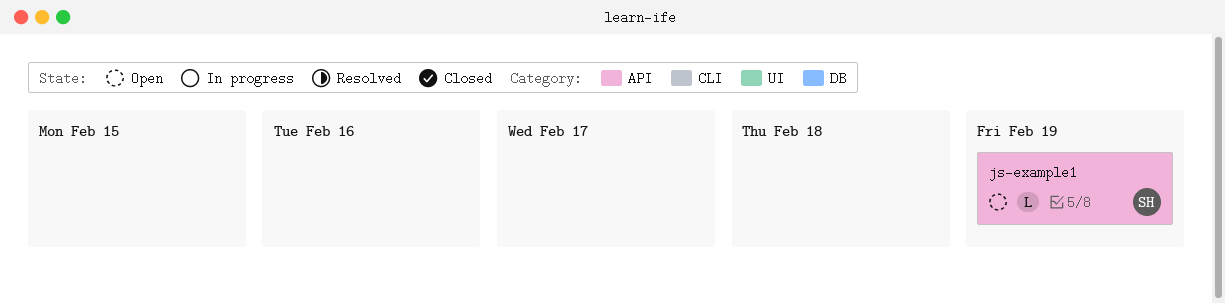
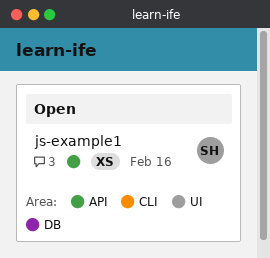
js-example1, estimate: L -> XS
js-example1, due: Feb 19 -> Feb 16

